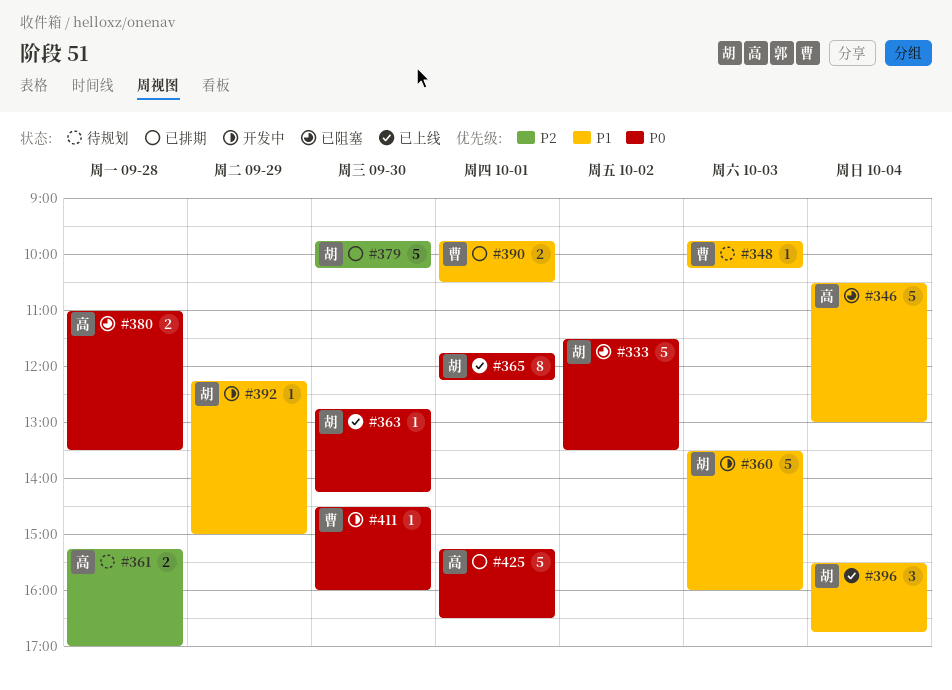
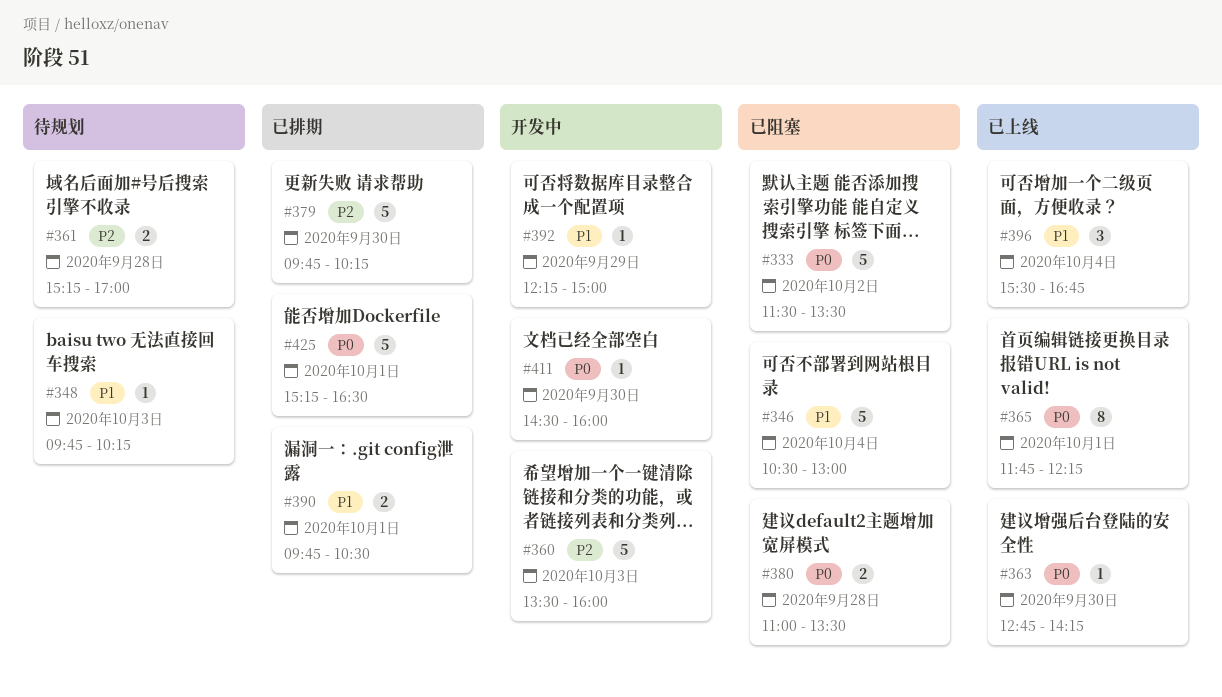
#360, priority: P1 -> P2

